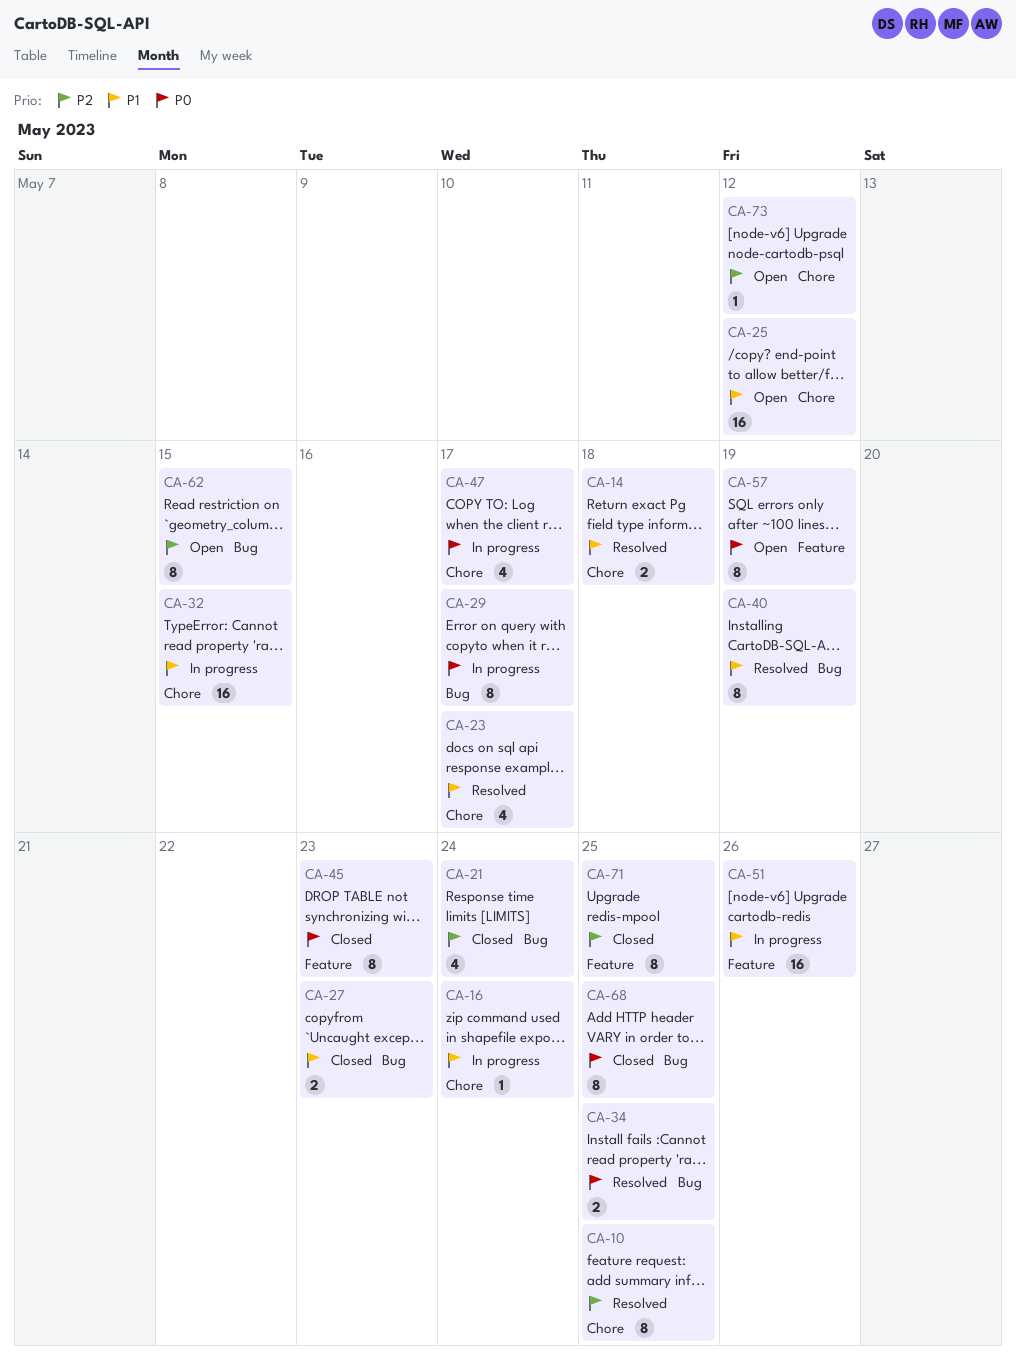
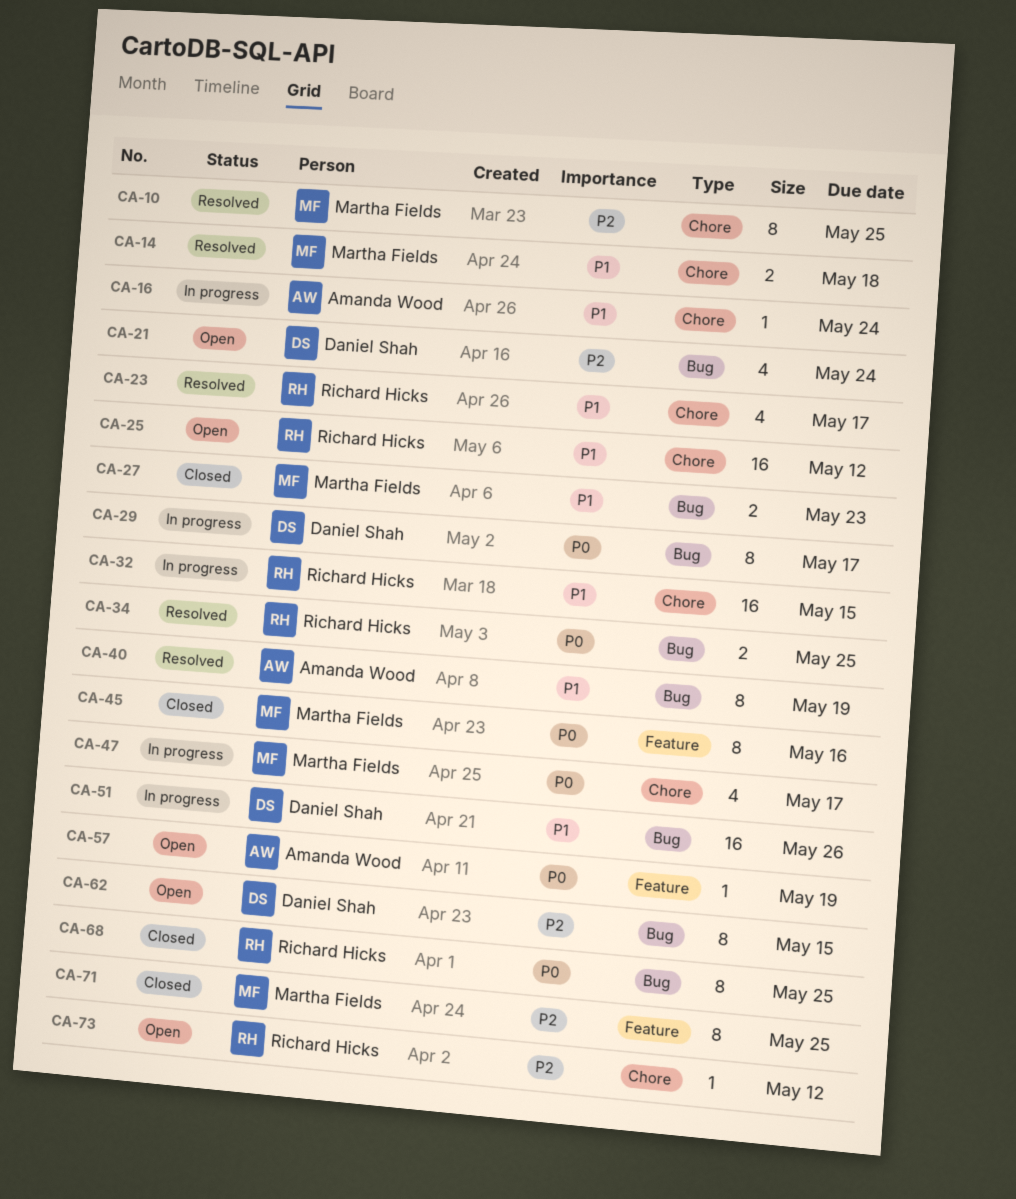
CA-21, status: Closed -> Open
CA-45, due: May 23 -> May 16
CA-51, label: Feature -> Bug
CA-57, estimate: 8 -> 1

